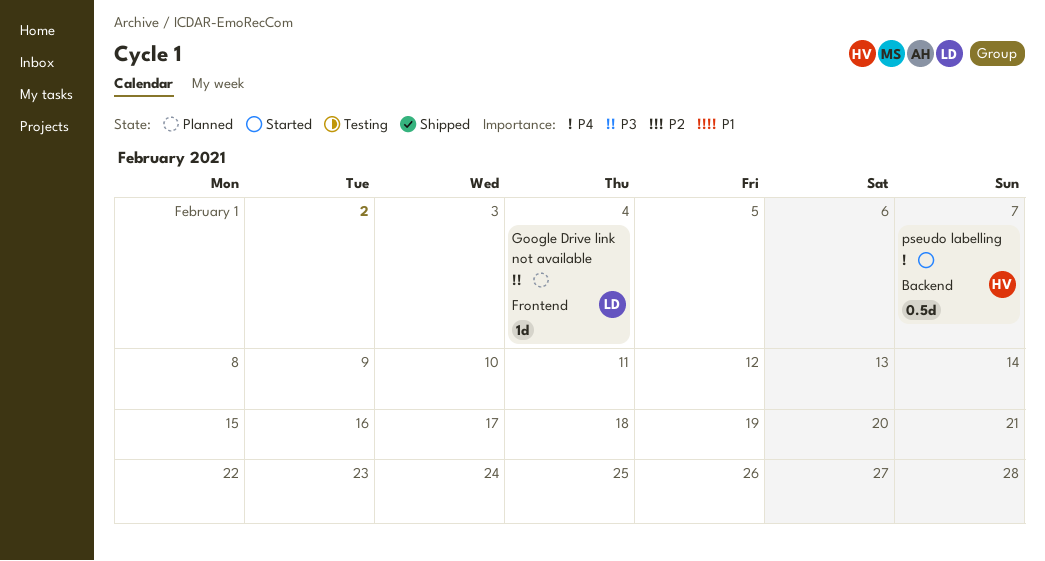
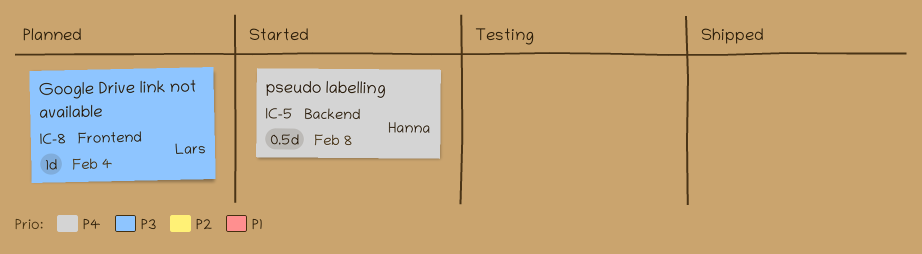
pseudo labelling, due: Feb 7 -> Feb 8

